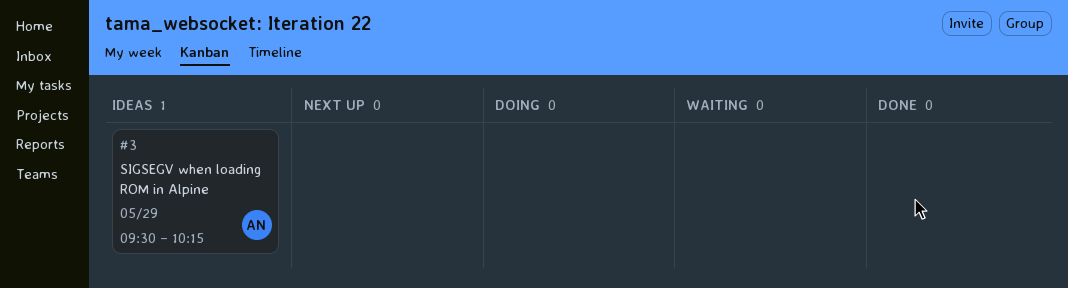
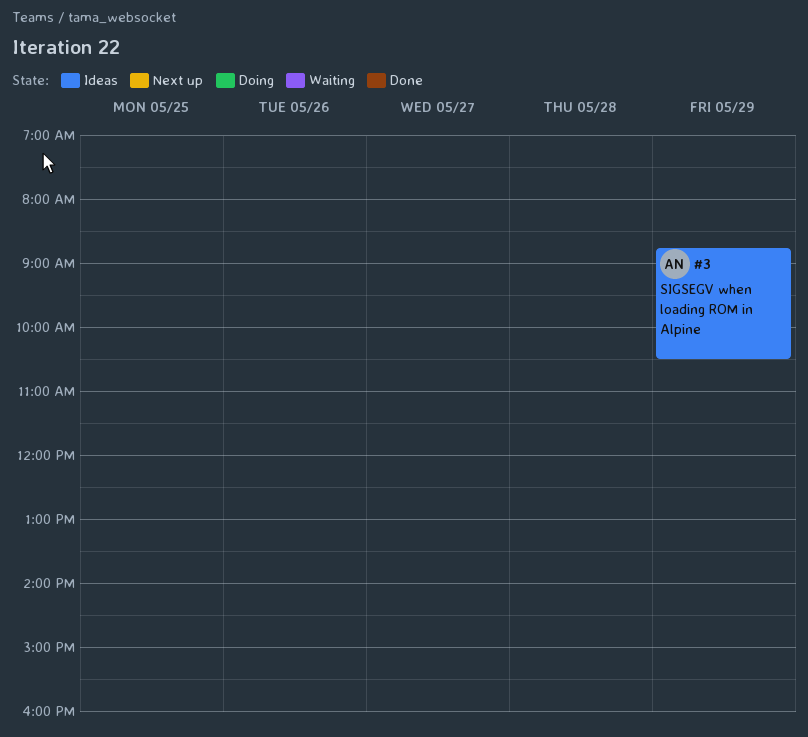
#3, begins: 09:30 -> 08:45
#3, ends: 10:15 -> 10:30

